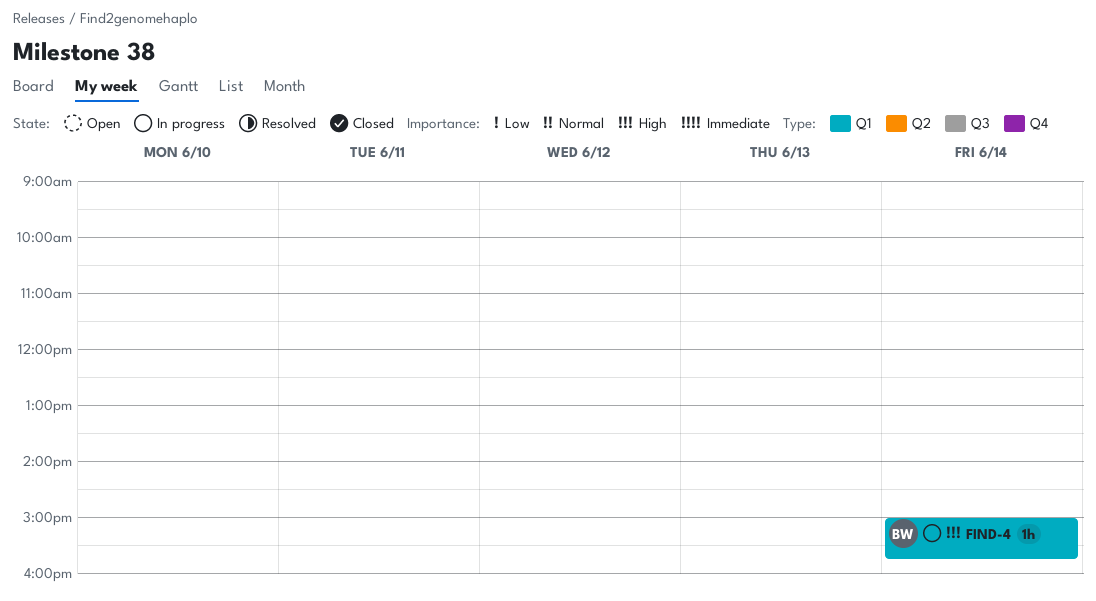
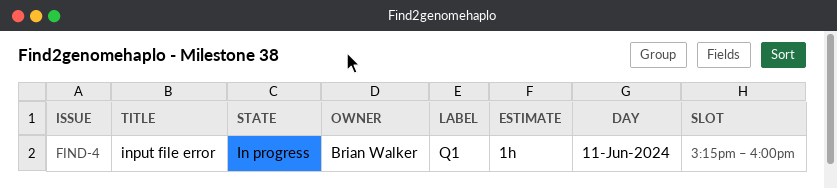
FIND-4, day: Jun 14 -> Jun 11
FIND-4, begins: 15:00 -> 15:15
FIND-4, ends: 15:45 -> 16:00

